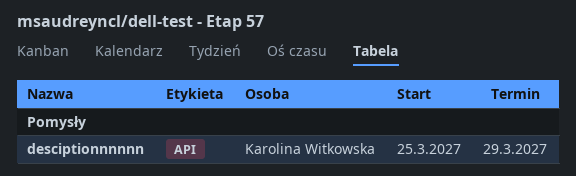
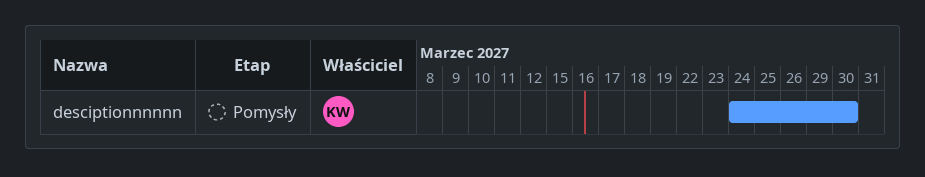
desciptionnnnnn, start: Mar 25 -> Mar 24
desciptionnnnnn, due: Mar 29 -> Mar 30

